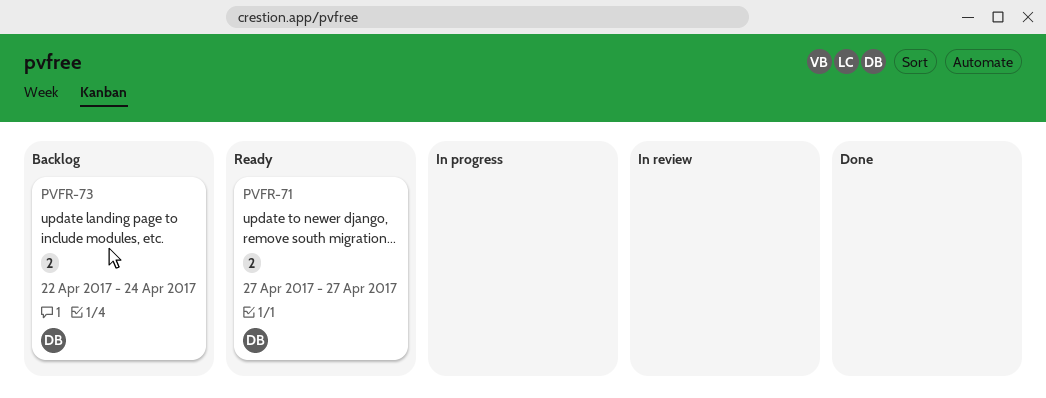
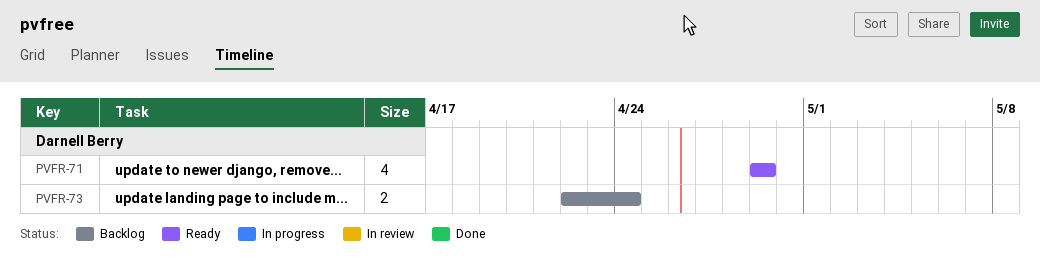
PVFR-71, estimate: 2 -> 4
PVFR-71, start: Apr 27 -> Apr 29
PVFR-71, due: Apr 27 -> Apr 29

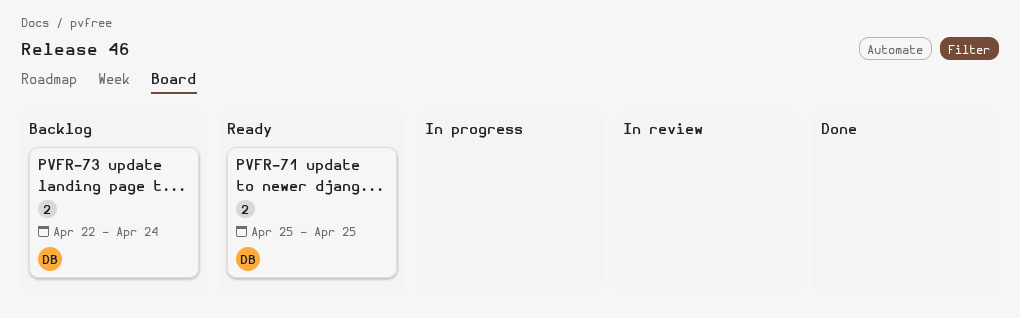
PVFR-71, estimate: 4 -> 2
PVFR-71, start: Apr 29 -> Apr 25
PVFR-71, due: Apr 29 -> Apr 25

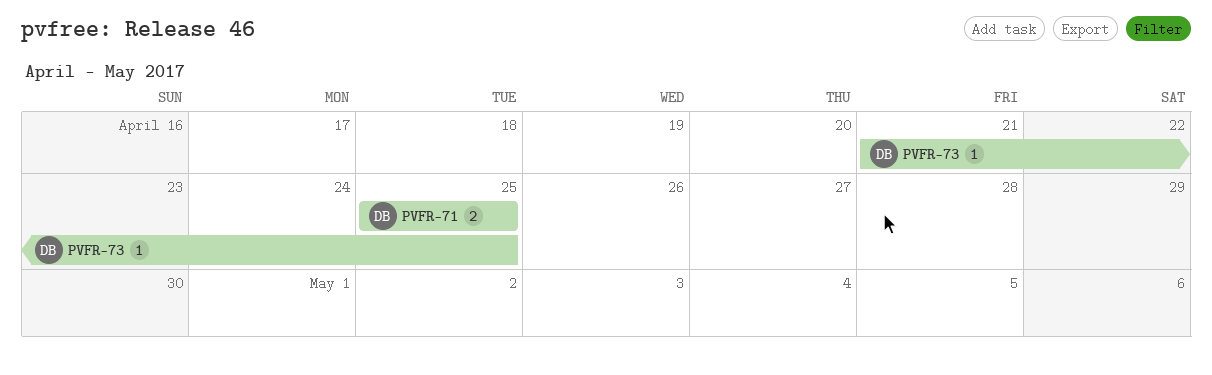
PVFR-73, estimate: 2 -> 1
PVFR-73, start: Apr 22 -> Apr 21
PVFR-73, due: Apr 24 -> Apr 25

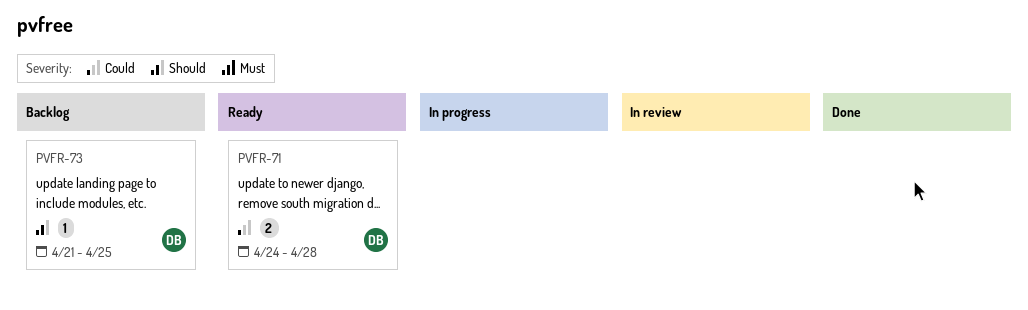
PVFR-71, start: Apr 25 -> Apr 24
PVFR-71, due: Apr 25 -> Apr 28

